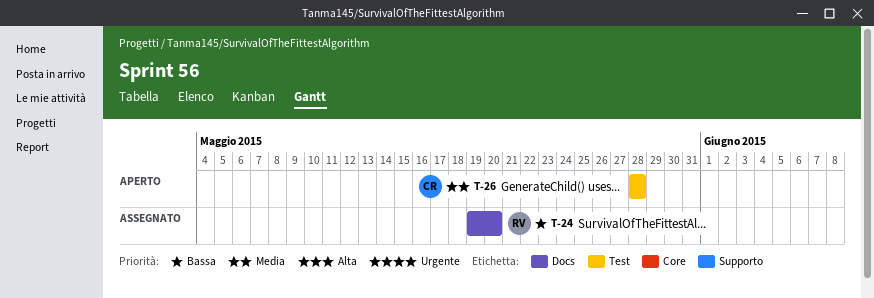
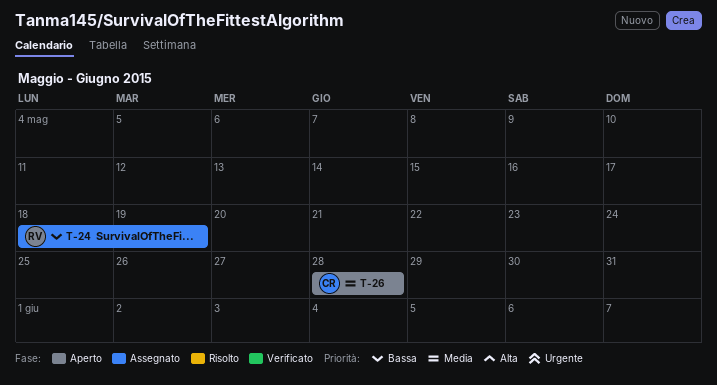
T-24, start: May 19 -> May 18
T-24, due: May 20 -> May 19

